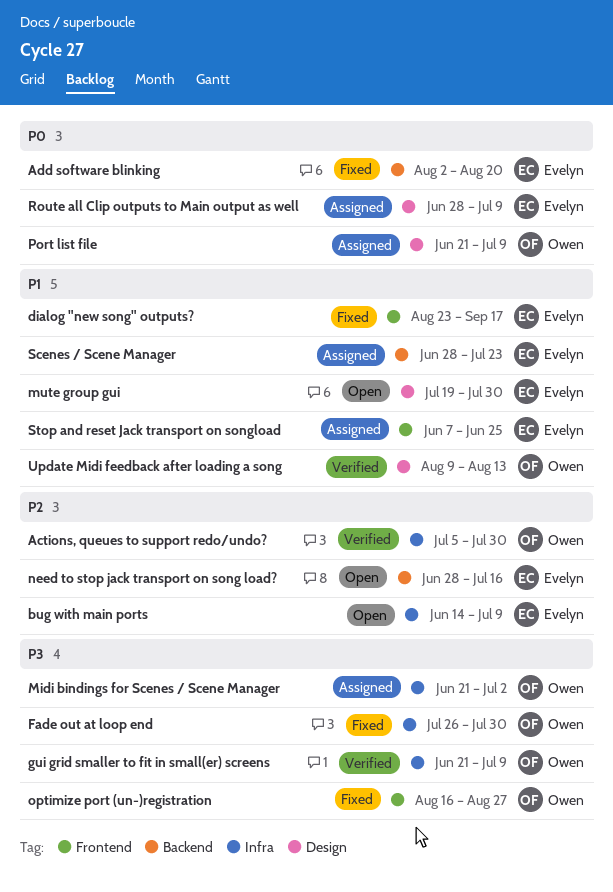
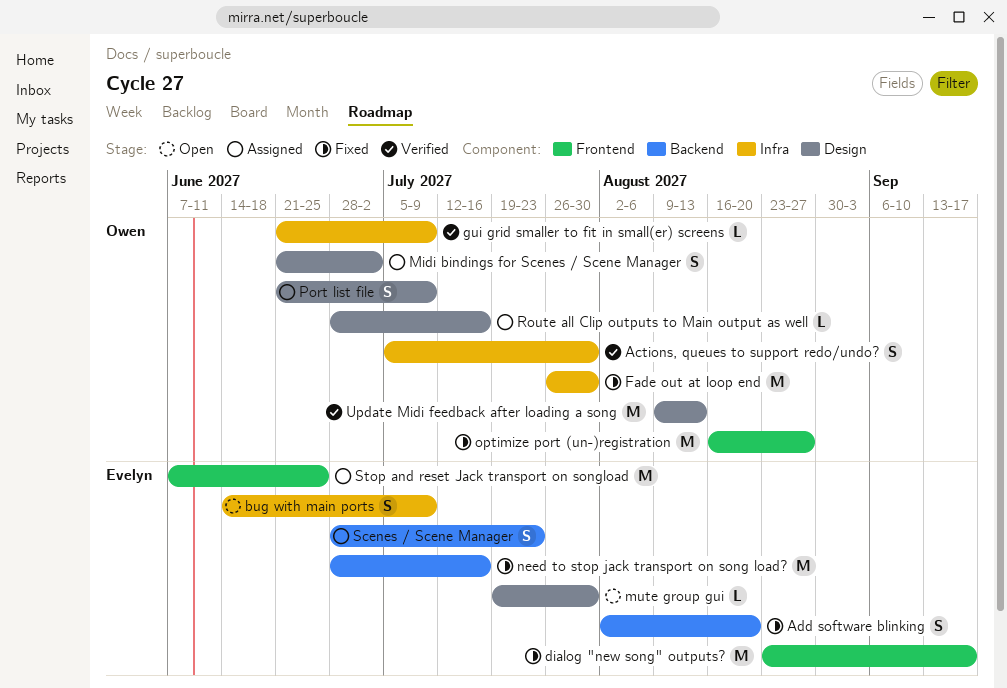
Midi bindings for Scenes / Scene Manager, label: Infra -> Design
need to stop jack transport on song load?, status: Open -> Fixed
Route all Clip outputs to Main output as well, owner: Evelyn -> Owen
Route all Clip outputs to Main output as well, due: Jul 9 -> Jul 16

